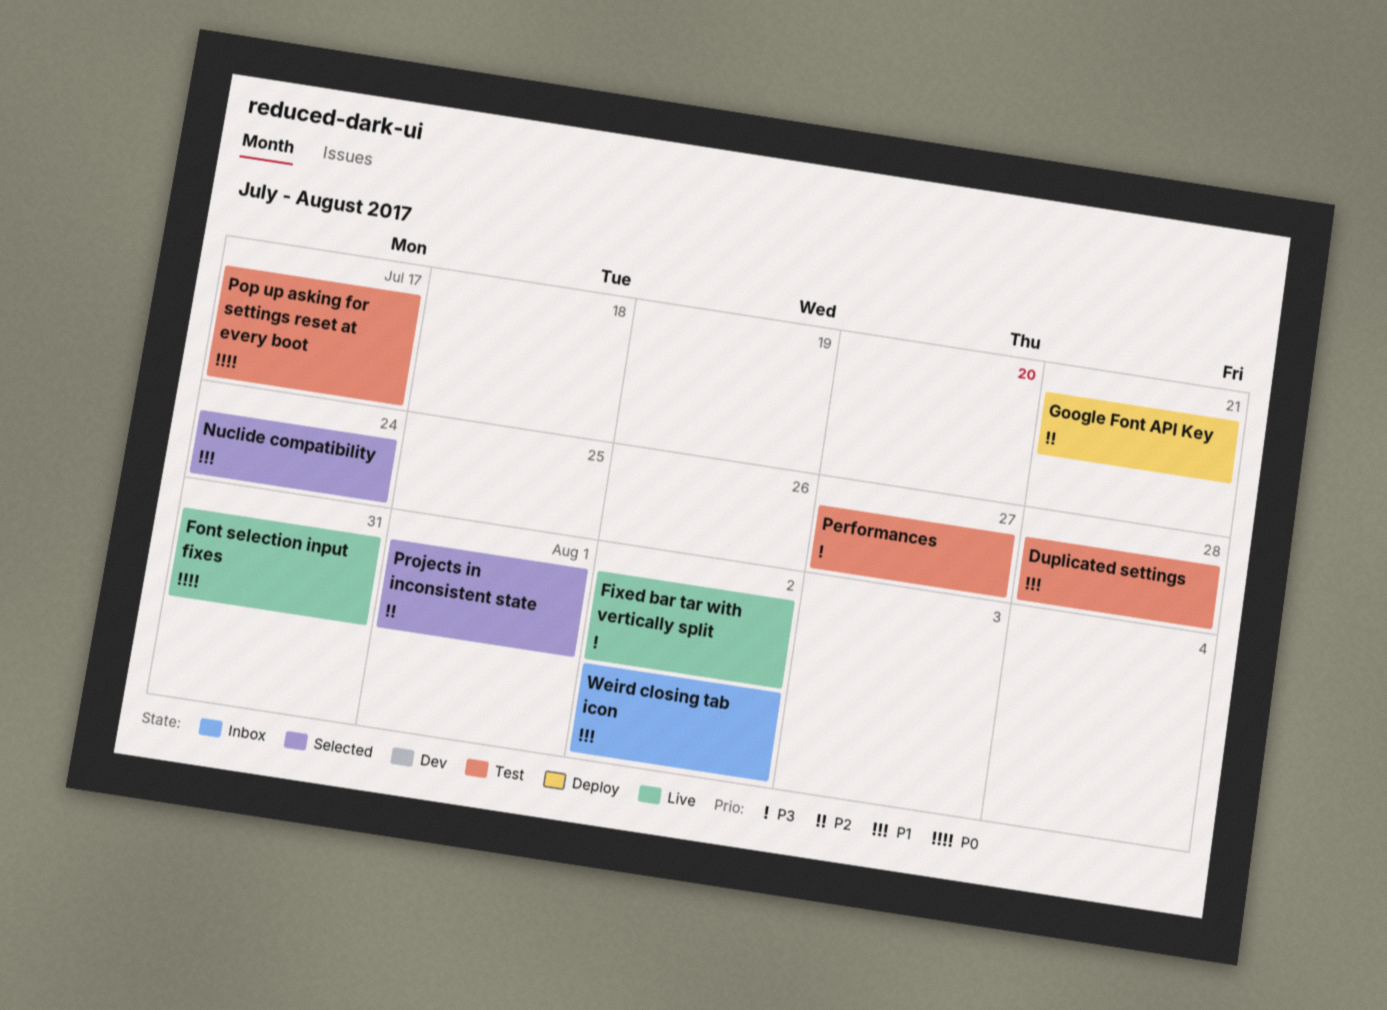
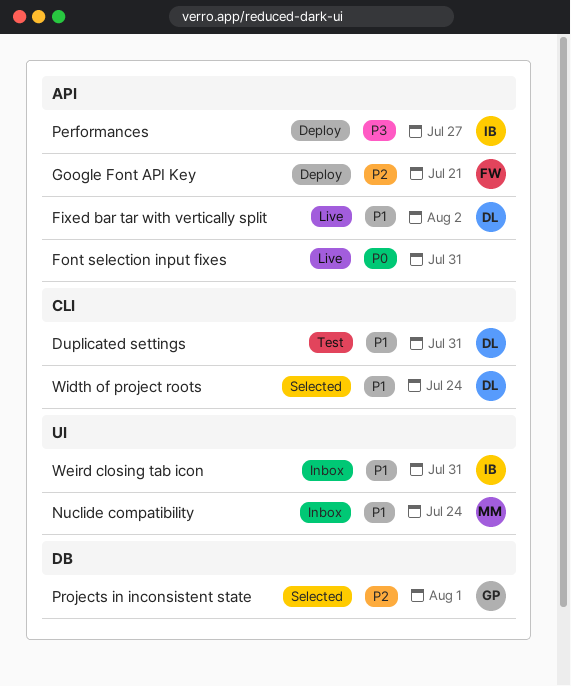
Duplicated settings, due: Jul 28 -> Jul 31
Fixed bar tar with vertically split, priority: P3 -> P1
Nuclide compatibility, status: Selected -> Inbox
Performances, status: Test -> Deploy
Pop up asking for settings reset at every boot: present -> none
Weird closing tab icon, due: Aug 2 -> Jul 31
Width of project roots: none -> present

